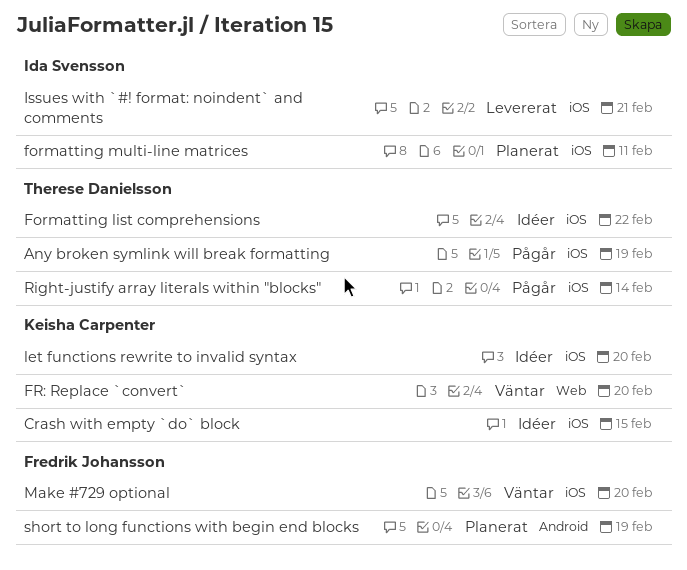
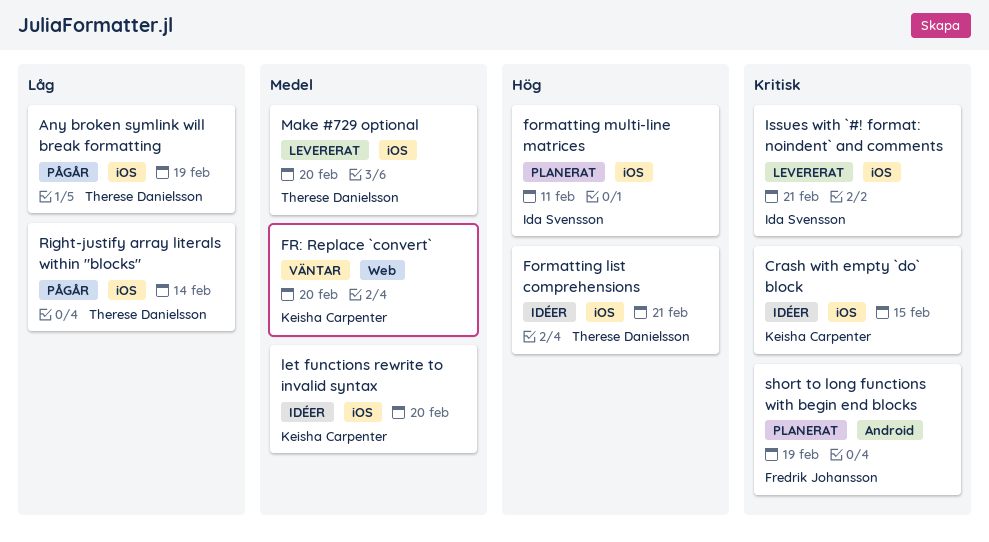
Formatting list comprehensions, due: Feb 22 -> Feb 21
Make #729 optional, status: Väntar -> Levererat
Make #729 optional, owner: Fredrik Johansson -> Therese Danielsson

